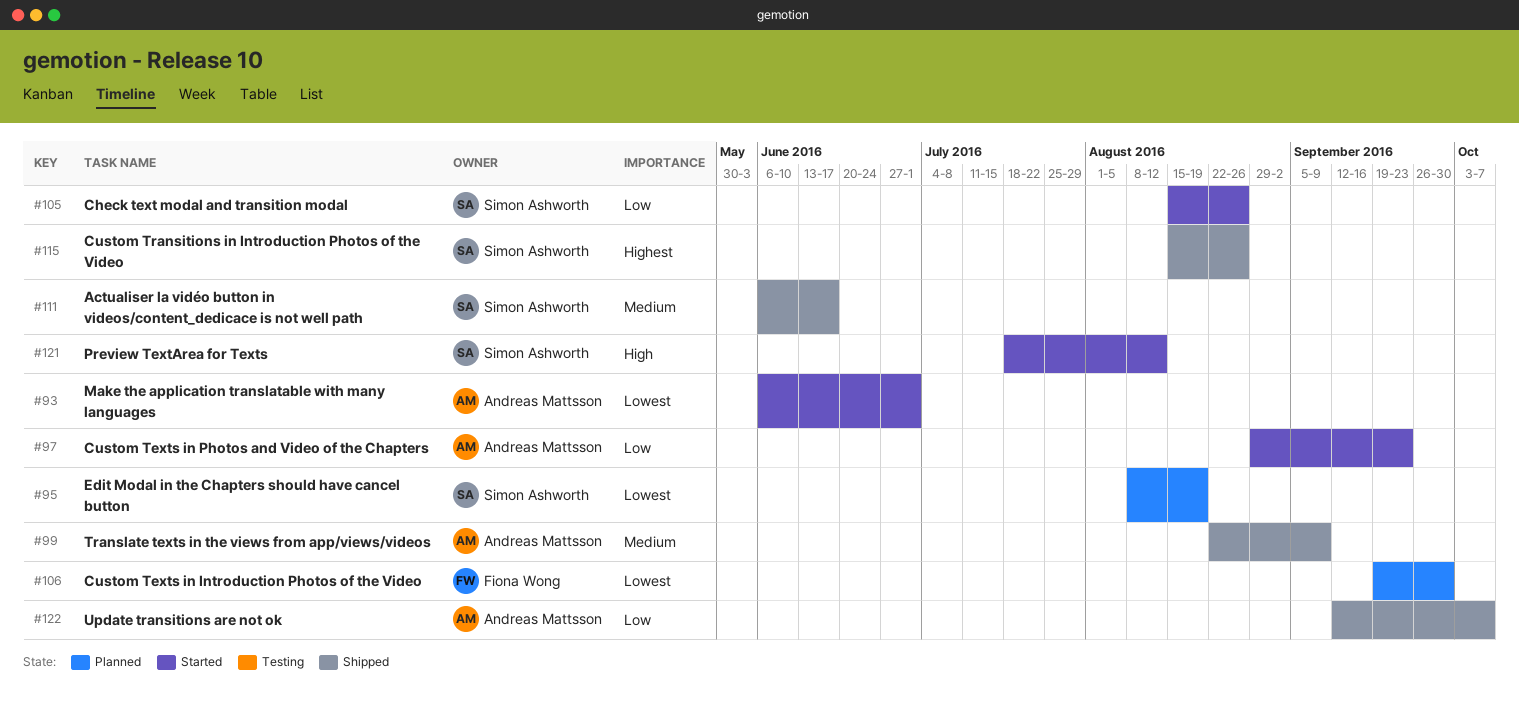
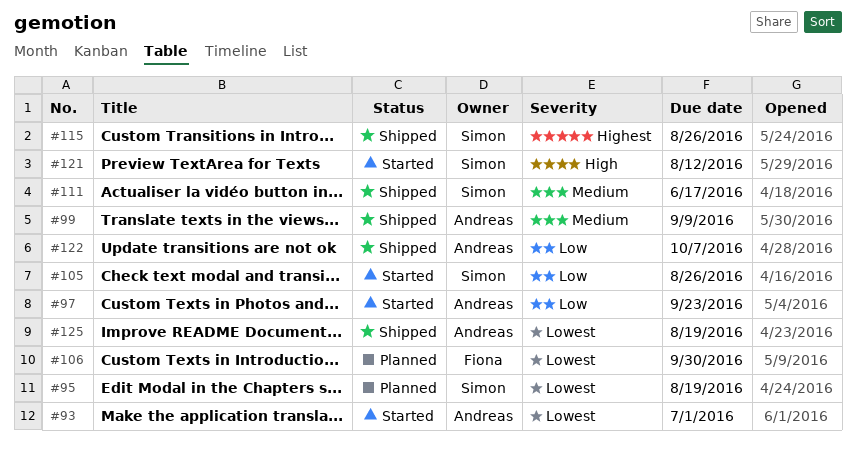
#125: none -> present

